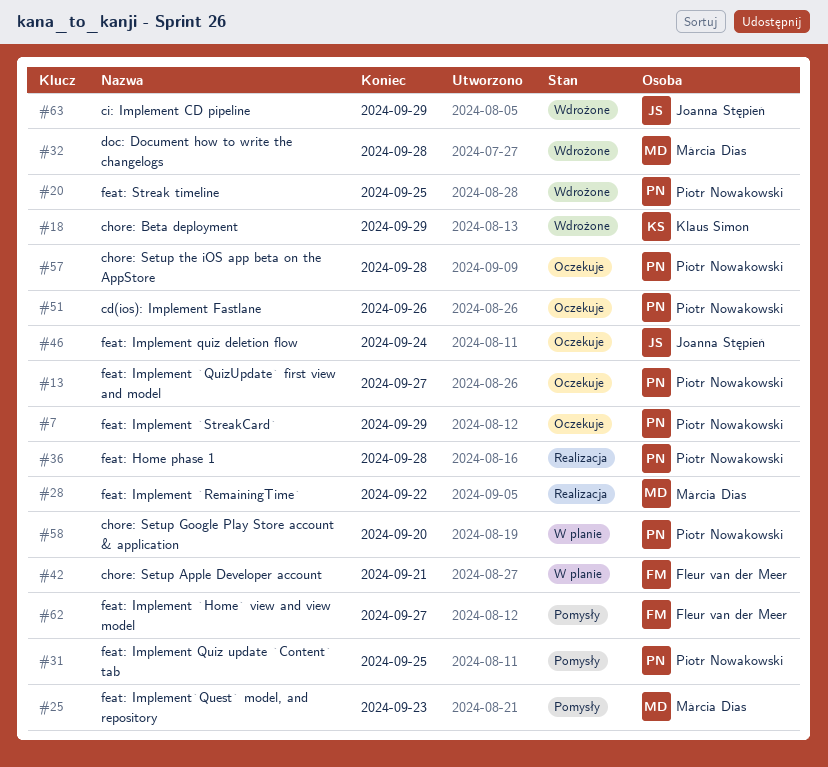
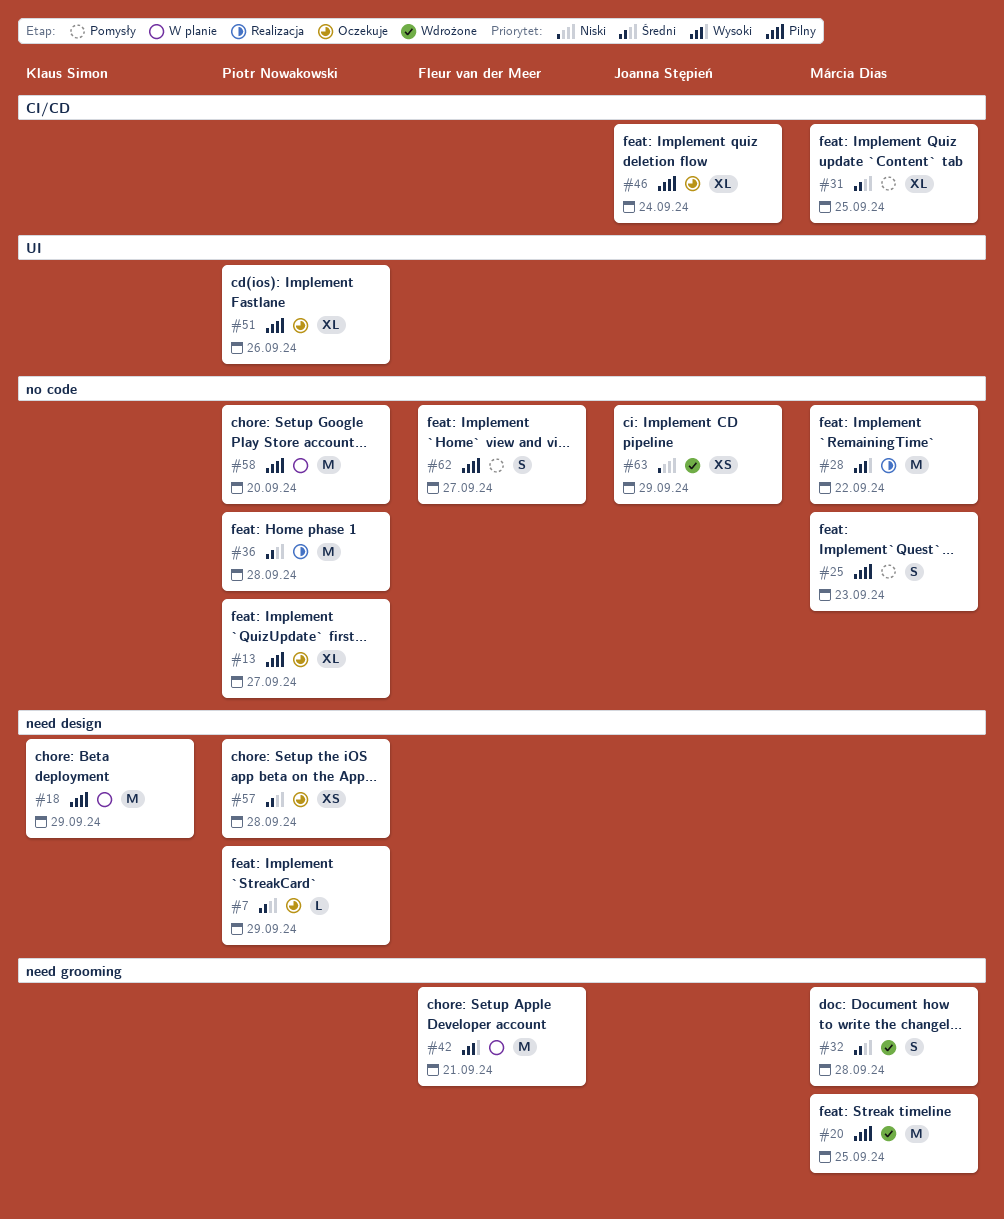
#18, status: Wdrożone -> W planie
#20, owner: Piotr Nowakowski -> Márcia Dias
#31, owner: Piotr Nowakowski -> Márcia Dias

